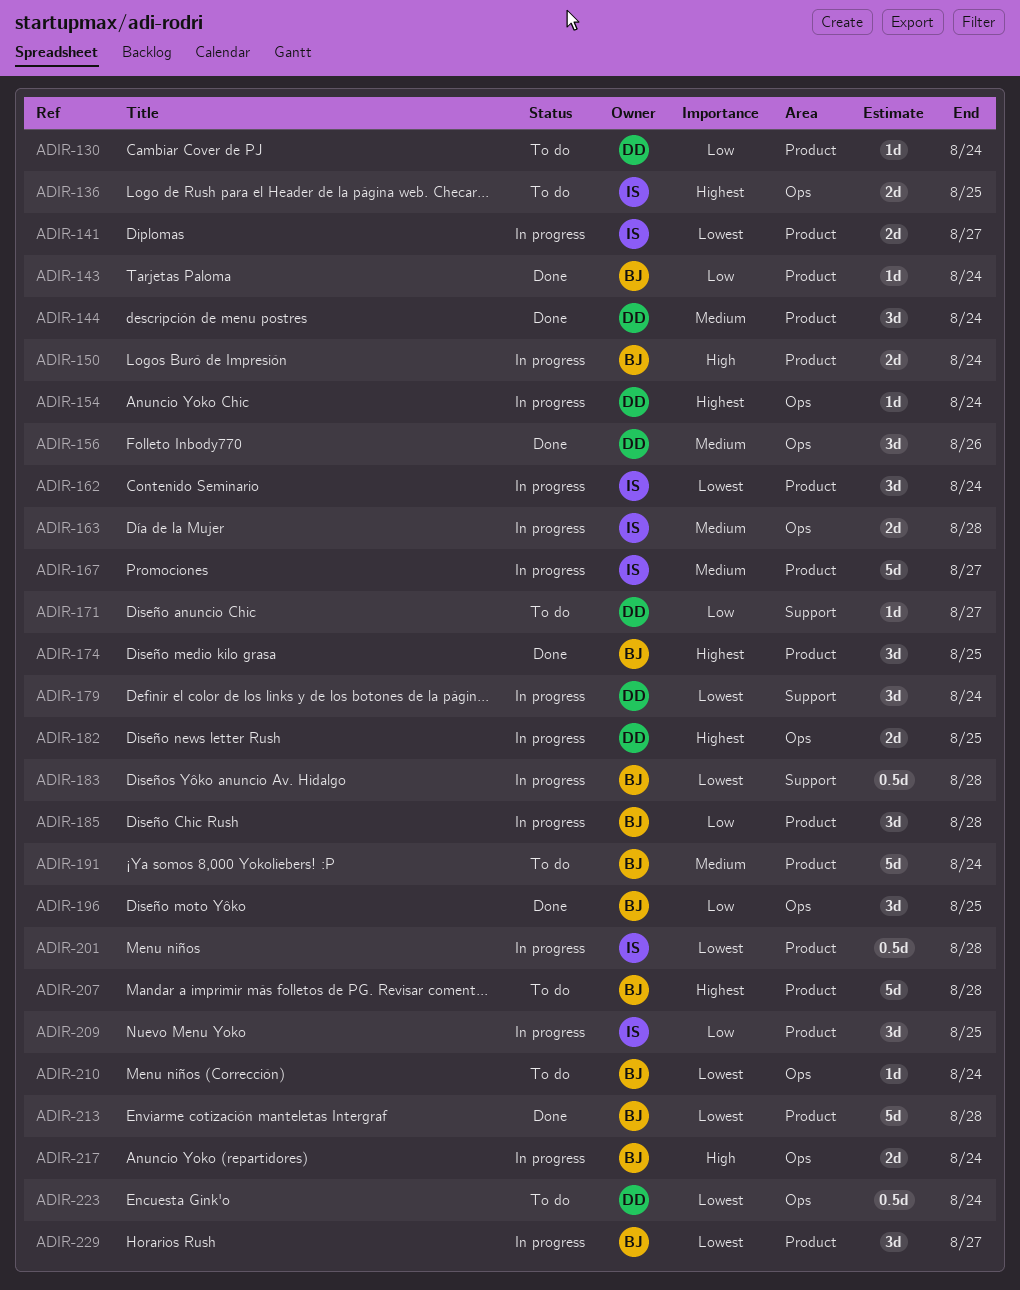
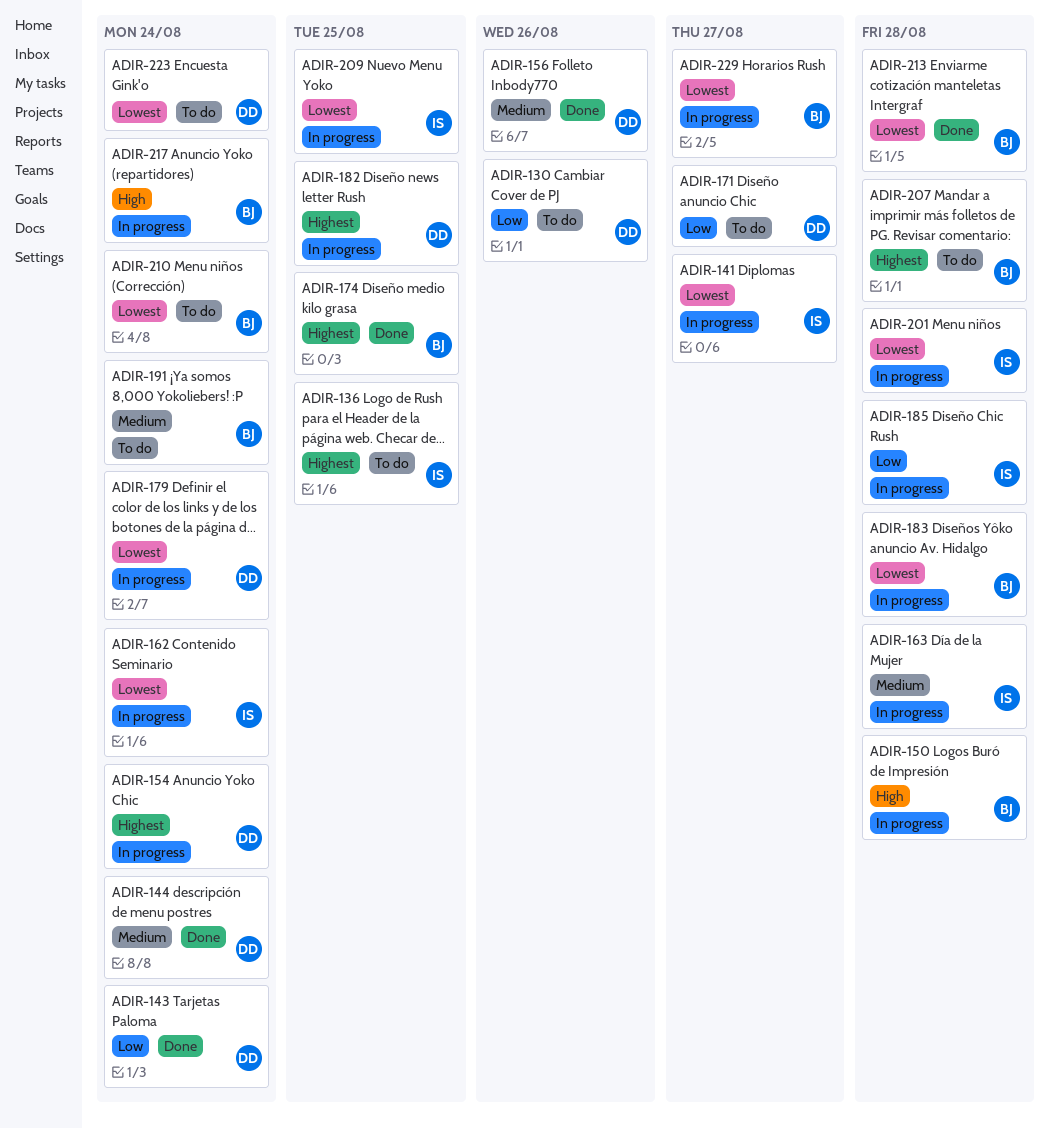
ADIR-130, due: Aug 24 -> Aug 26
ADIR-143, owner: BJ -> DD
ADIR-150, due: Aug 24 -> Aug 28
ADIR-167: present -> none
ADIR-185, owner: BJ -> IS
ADIR-196: present -> none
ADIR-209, priority: Low -> Lowest

